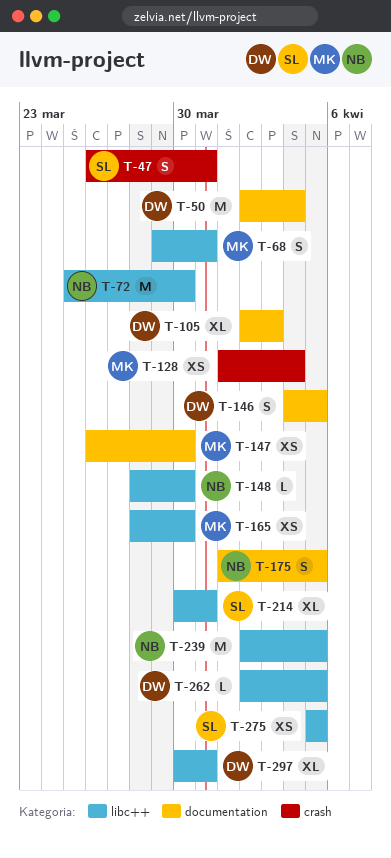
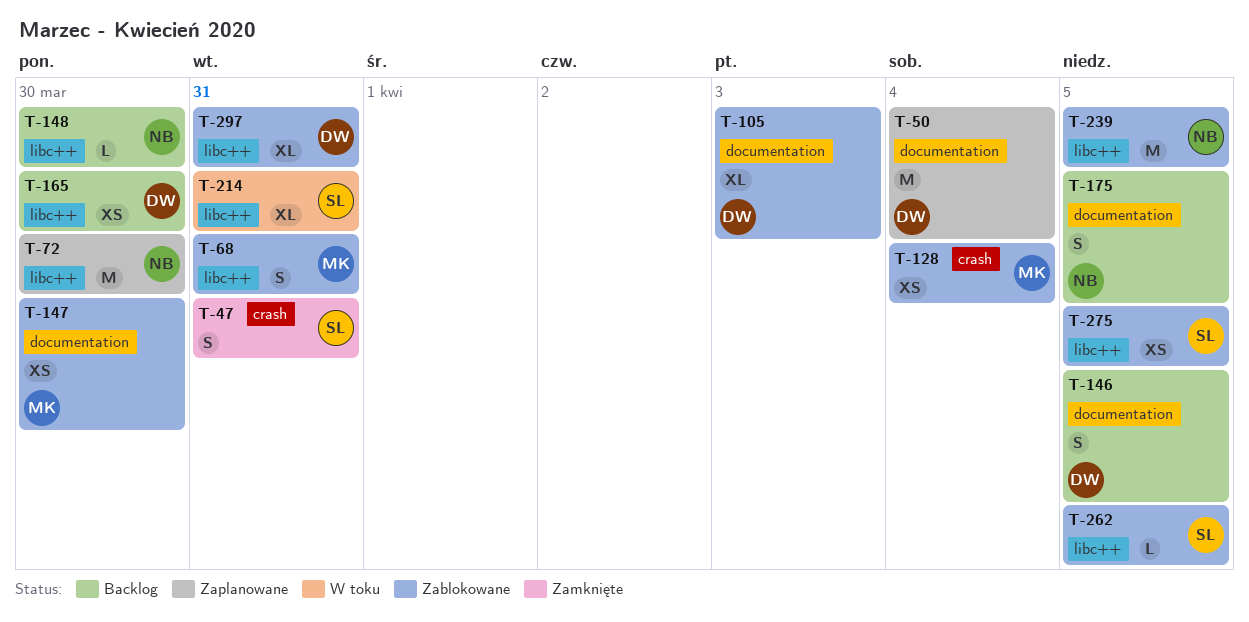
T-165, owner: MK -> DW
T-262, owner: DW -> SL

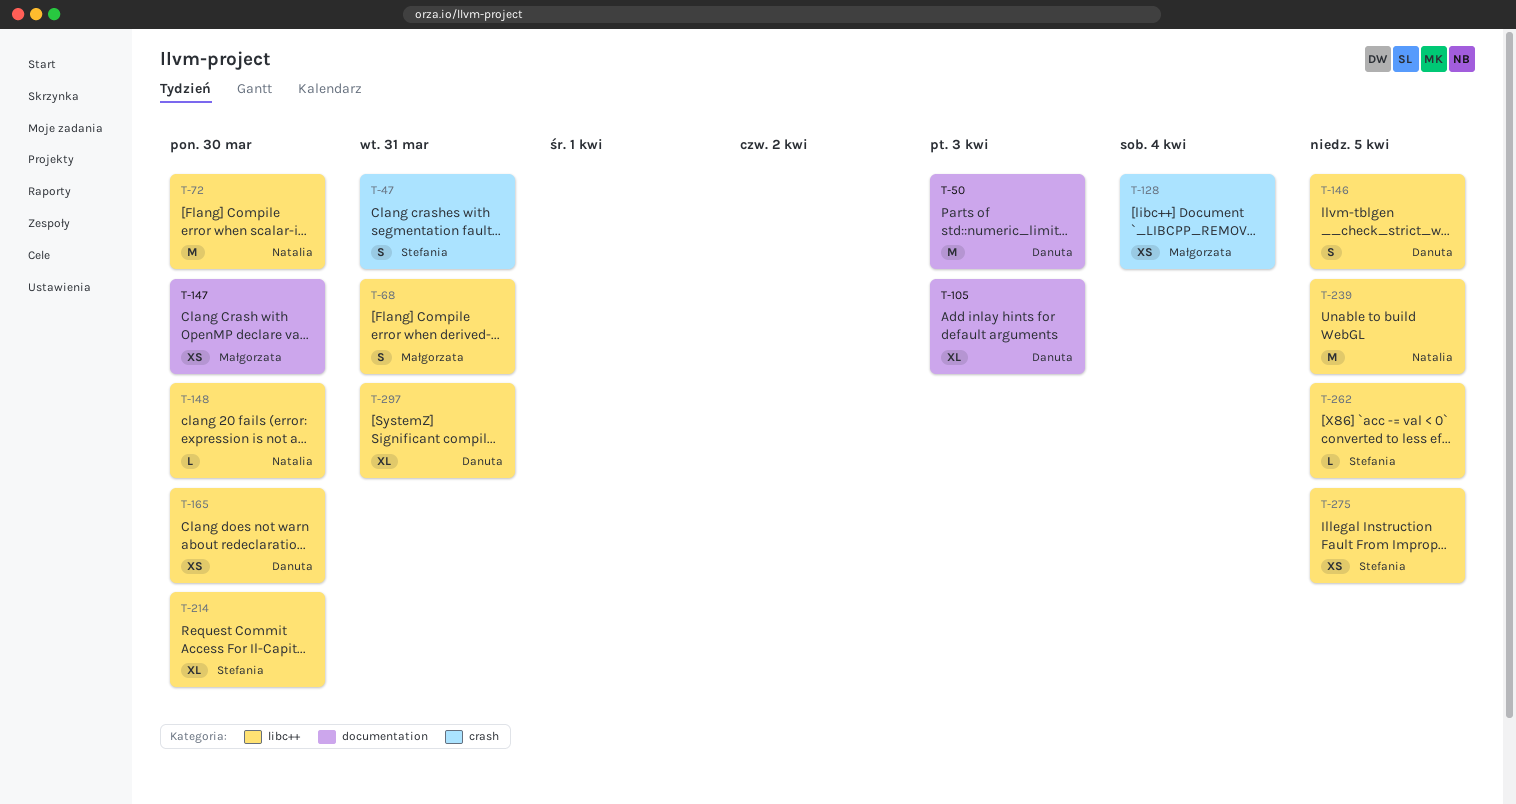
T-50, due: Apr 4 -> Apr 3
T-146, label: documentation -> libc++
T-175: present -> none
T-214, due: Mar 31 -> Mar 30

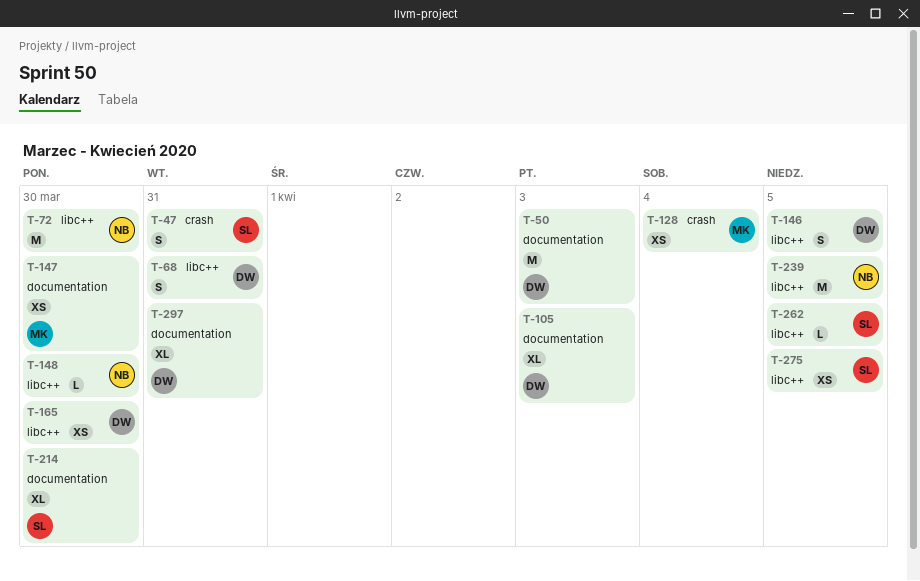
T-68, owner: Małgorzata -> Danuta
T-214, label: libc++ -> documentation
T-297, label: libc++ -> documentation

